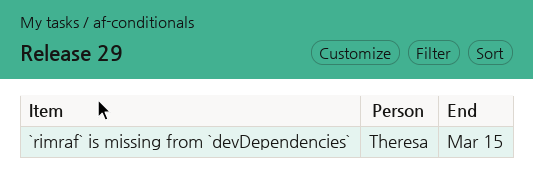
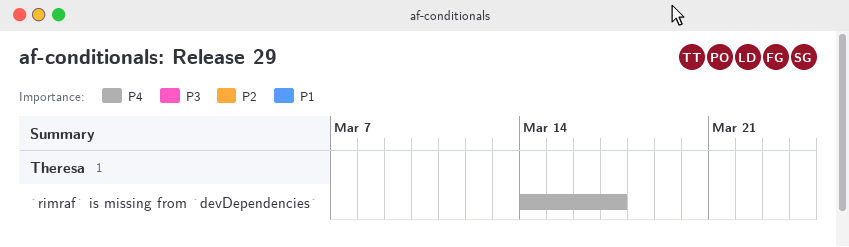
`rimraf` is missing from `devDependencies`, due: Mar 15 -> Mar 17

